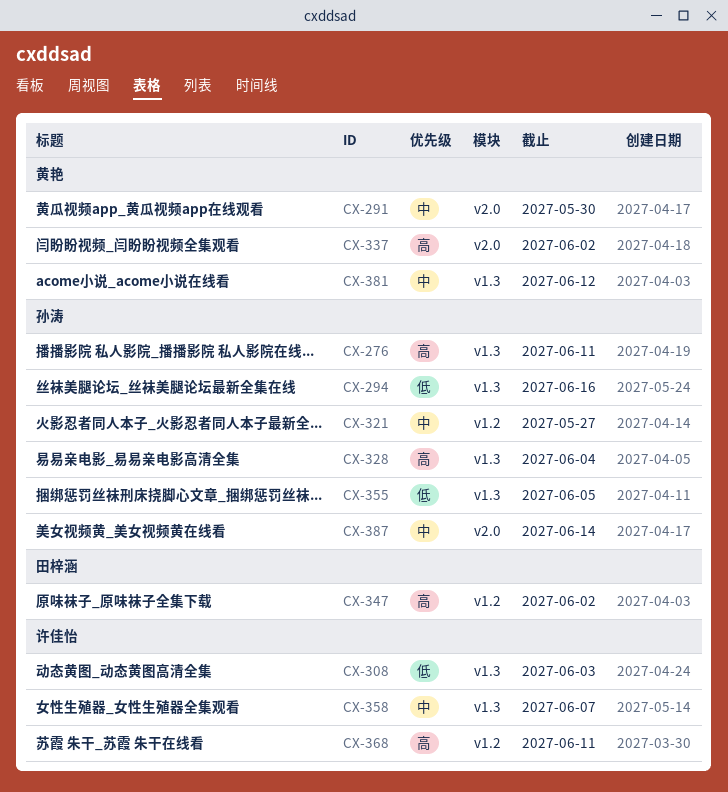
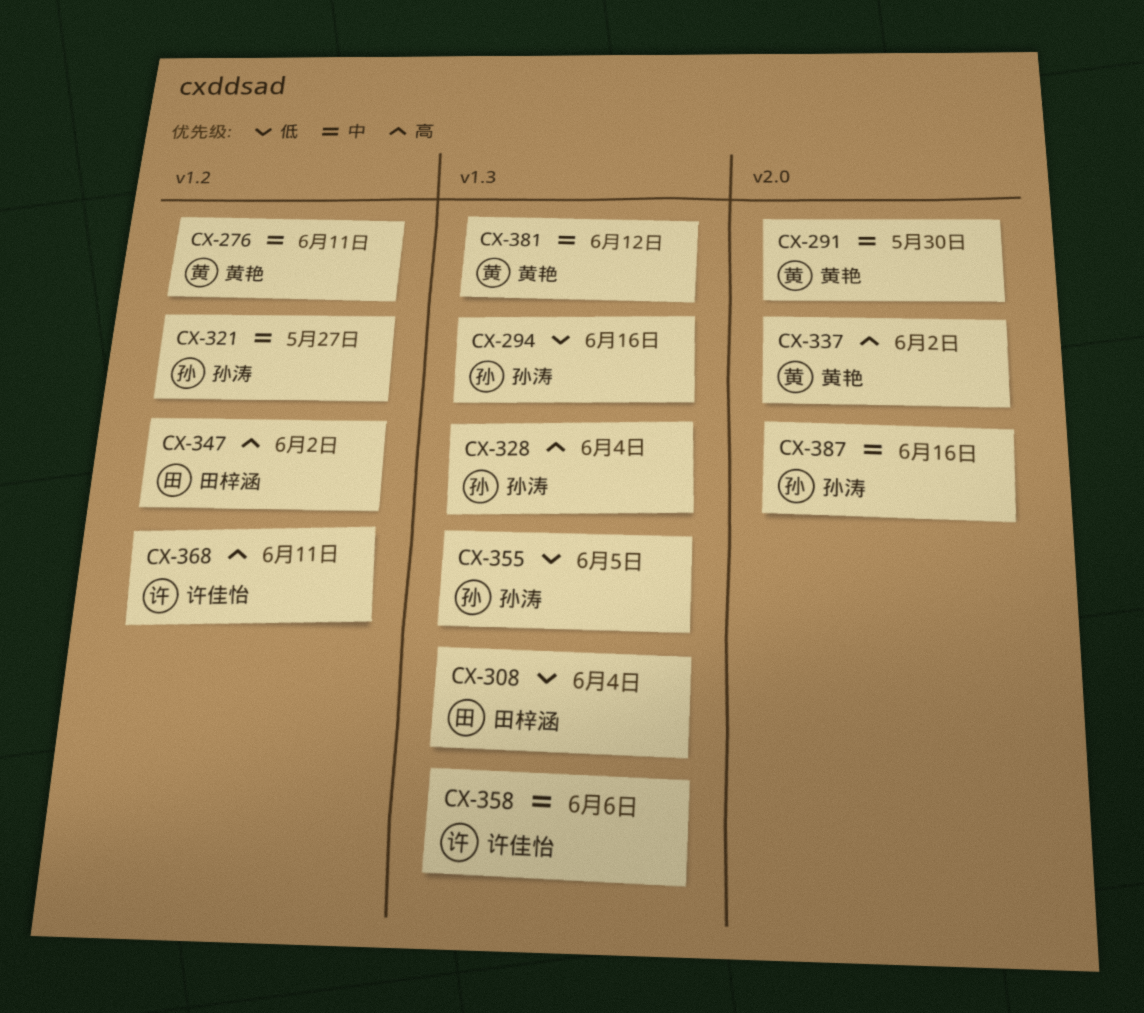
CX-276, owner: 孙涛 -> 黄艳
CX-276, priority: 高 -> 中
CX-276, label: v1.3 -> v1.2
CX-308, owner: 许佳怡 -> 田梓涵
CX-308, due: Jun 3 -> Jun 4
CX-358, due: Jun 7 -> Jun 6
CX-387, due: Jun 14 -> Jun 16

